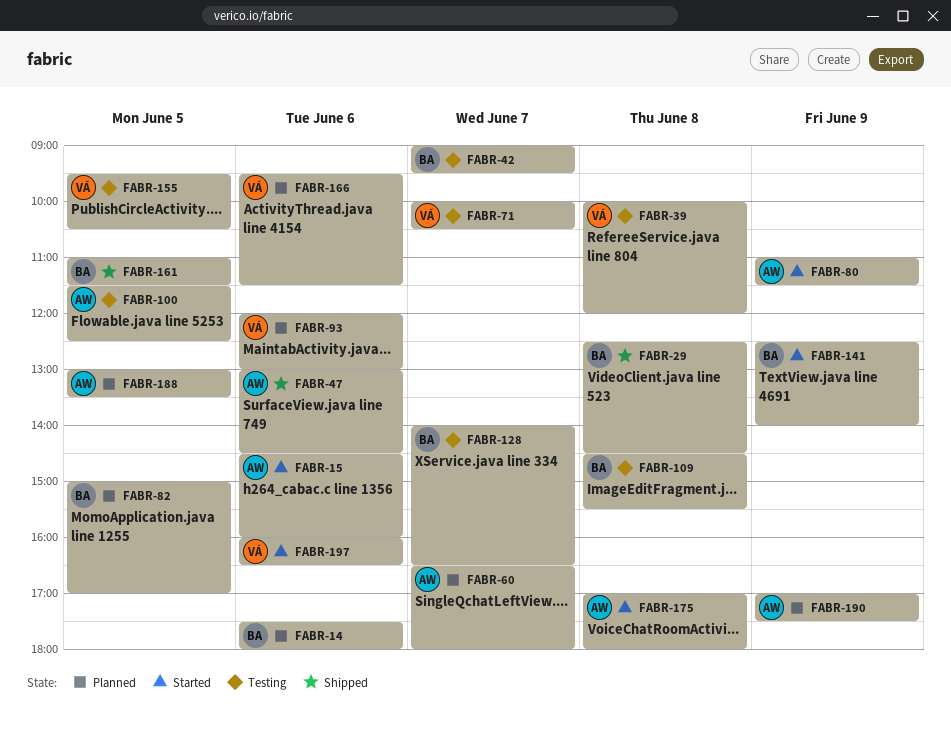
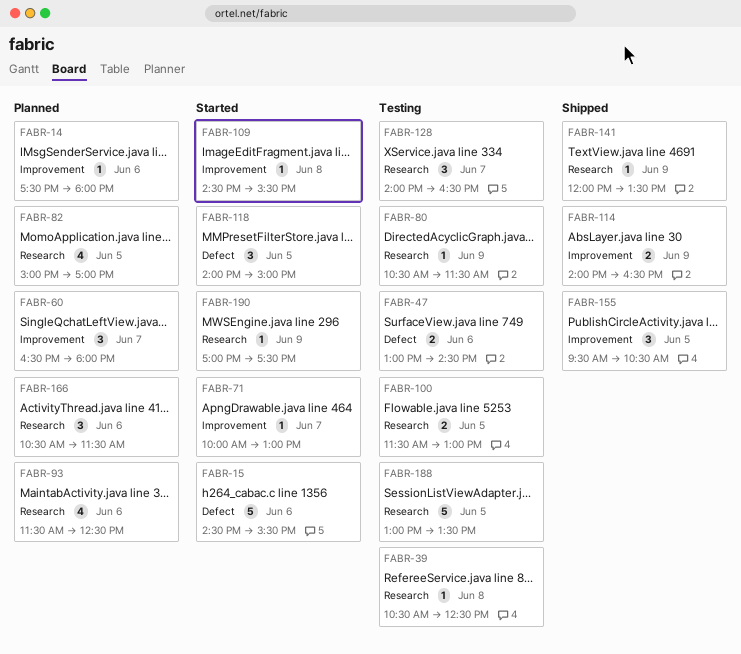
FABR-15, ends: 16:00 -> 15:30
FABR-29: present -> none
FABR-39, begins: 10:00 -> 10:30
FABR-39, ends: 12:00 -> 12:30
FABR-42: present -> none
FABR-47, status: Shipped -> Testing
FABR-71, status: Testing -> Started
FABR-71, ends: 10:30 -> 13:00
FABR-80, status: Started -> Testing
FABR-80, begins: 11:00 -> 10:30
FABR-93, begins: 12:00 -> 11:30
FABR-93, ends: 13:00 -> 12:30
FABR-100, ends: 12:30 -> 13:00
FABR-109, status: Testing -> Started
FABR-114: none -> present
FABR-118: none -> present
FABR-141, status: Started -> Shipped
FABR-141, begins: 12:30 -> 12:00
FABR-141, ends: 14:00 -> 13:30
FABR-155, status: Testing -> Shipped
FABR-161: present -> none
FABR-166, begins: 09:30 -> 10:30
FABR-175: present -> none
FABR-188, status: Planned -> Testing
FABR-190, status: Planned -> Started
FABR-197: present -> none

